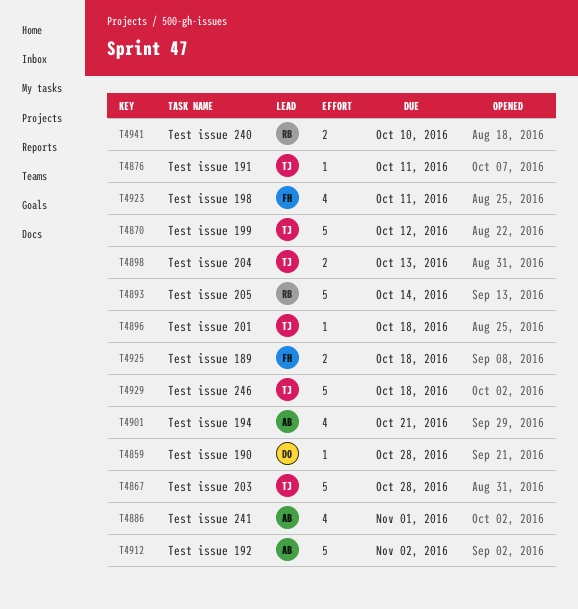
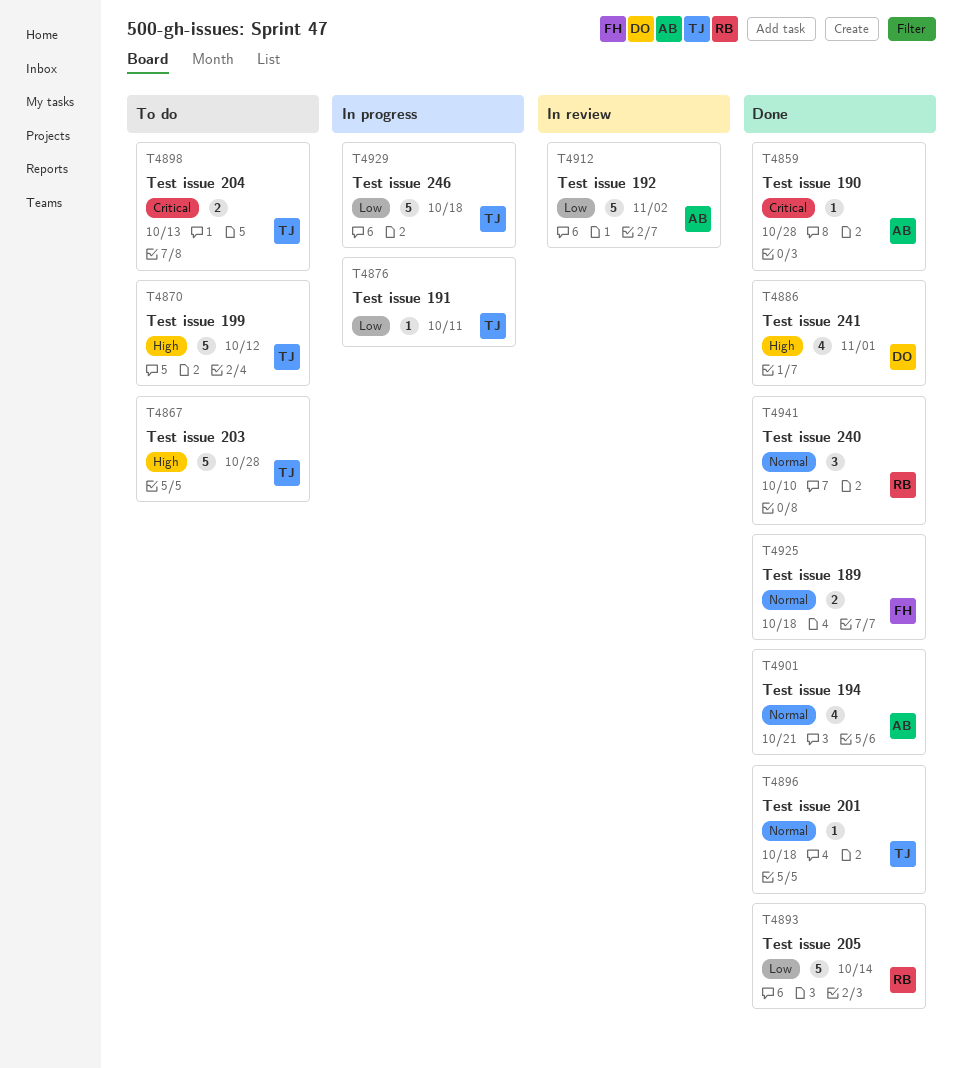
T4859, owner: DO -> AB
T4886, owner: AB -> DO
T4923: present -> none
T4941, estimate: 2 -> 3

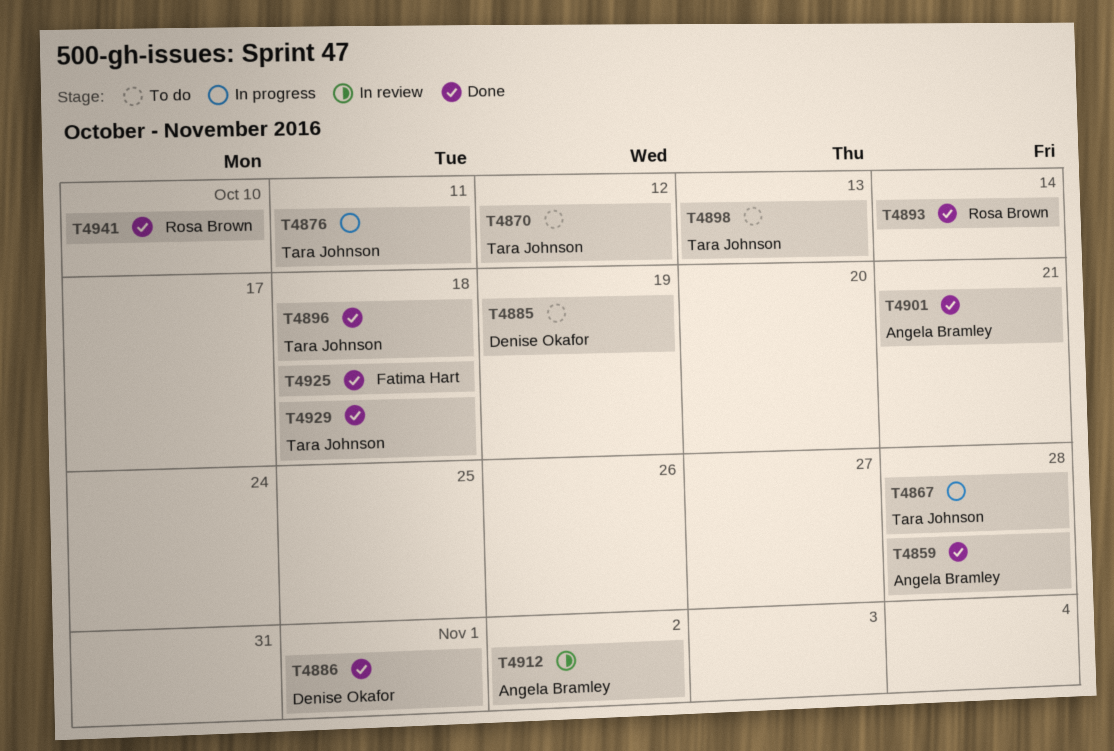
T4867, status: To do -> In progress
T4885: none -> present
T4929, status: In progress -> Done

